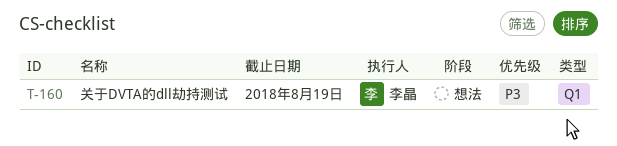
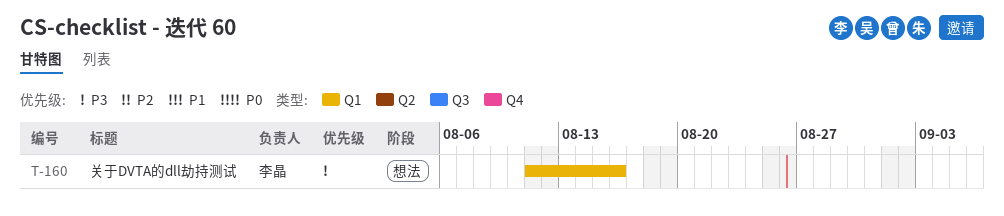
T-160, due: Aug 19 -> Aug 16

